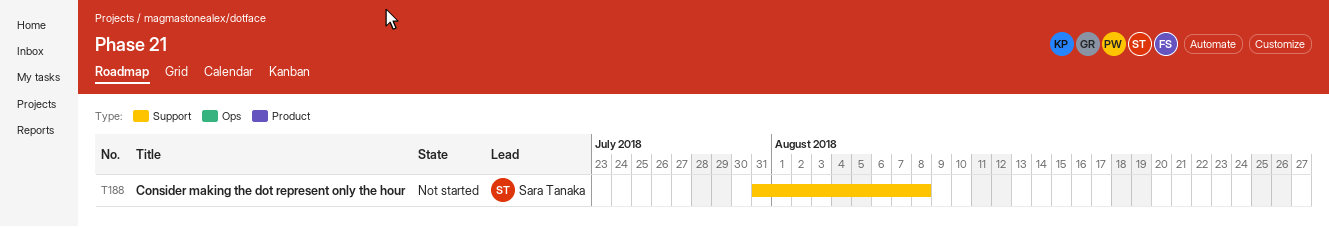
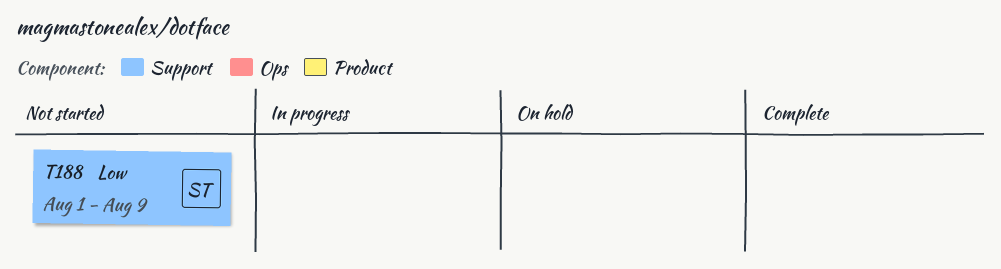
T188, start: Jul 31 -> Aug 1
T188, due: Aug 8 -> Aug 9

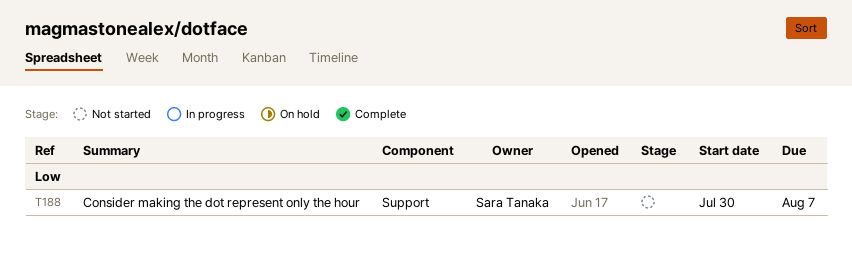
T188, start: Aug 1 -> Jul 30
T188, due: Aug 9 -> Aug 7

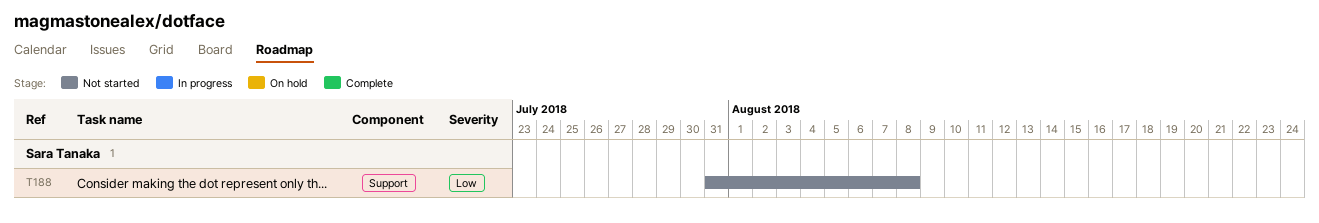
T188, start: Jul 30 -> Jul 31
T188, due: Aug 7 -> Aug 8

